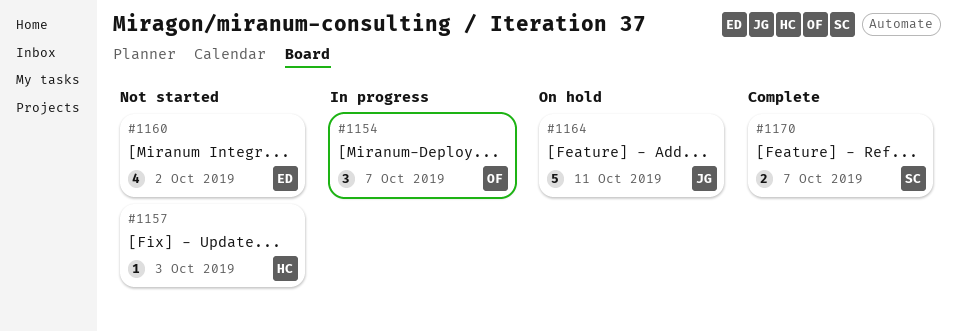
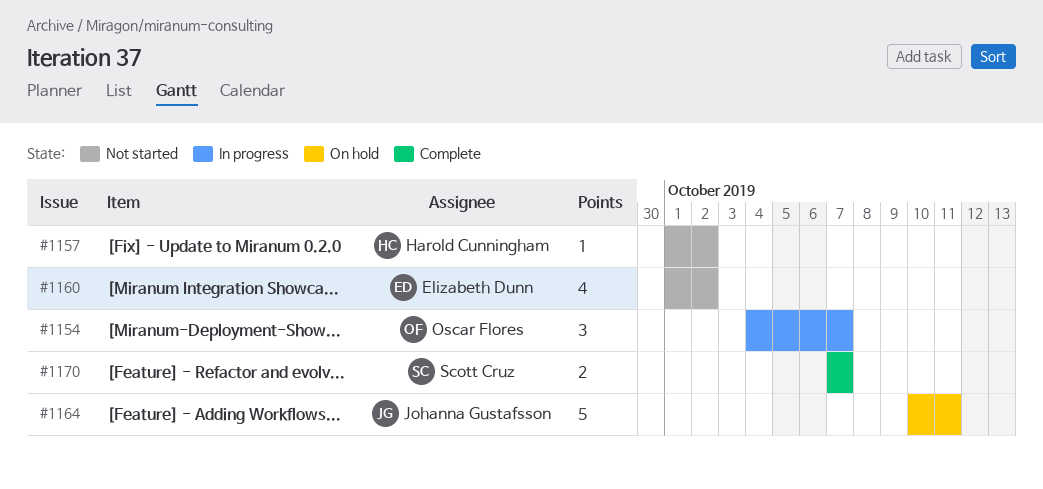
#1157, due: Oct 3 -> Oct 2

